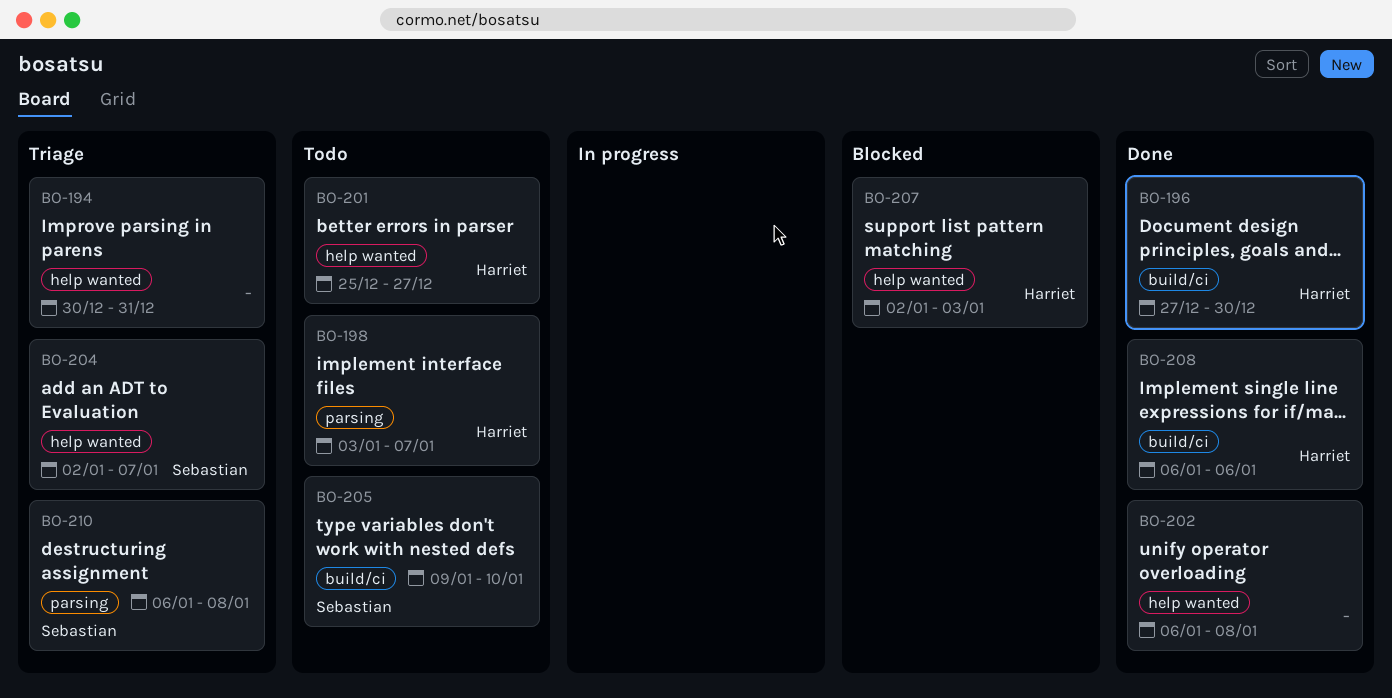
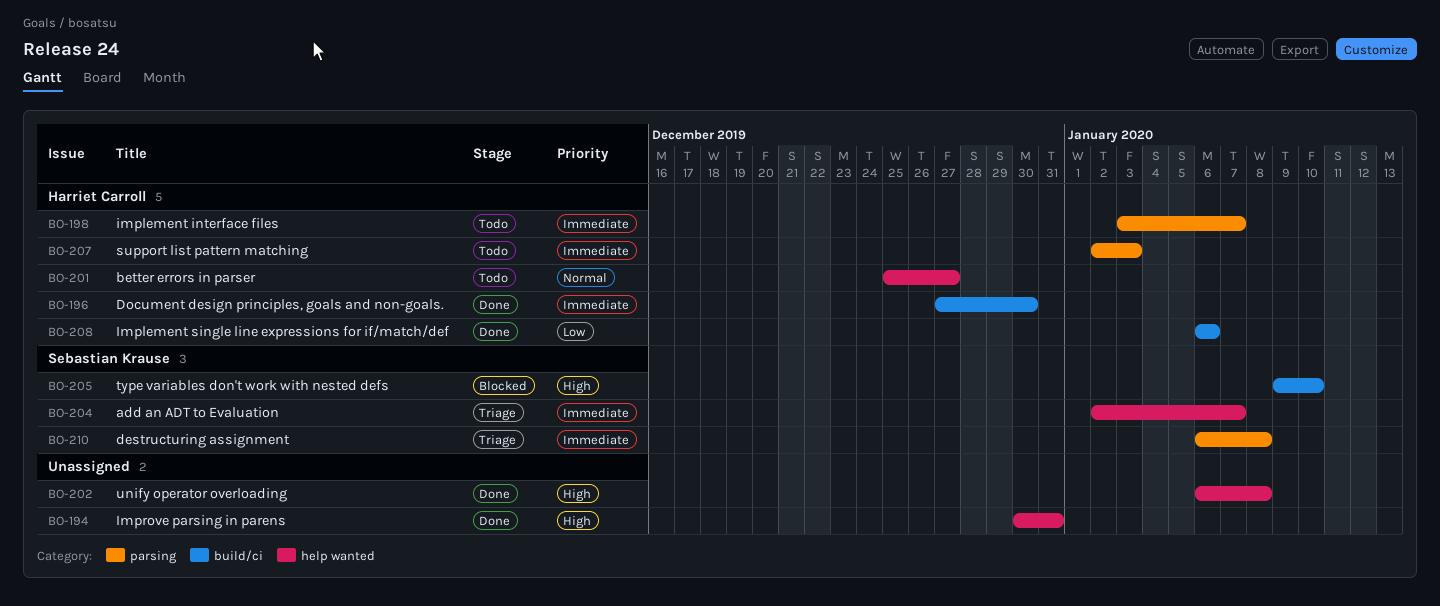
BO-194, status: Triage -> Done
BO-205, status: Todo -> Blocked
BO-207, status: Blocked -> Todo
BO-207, label: help wanted -> parsing

